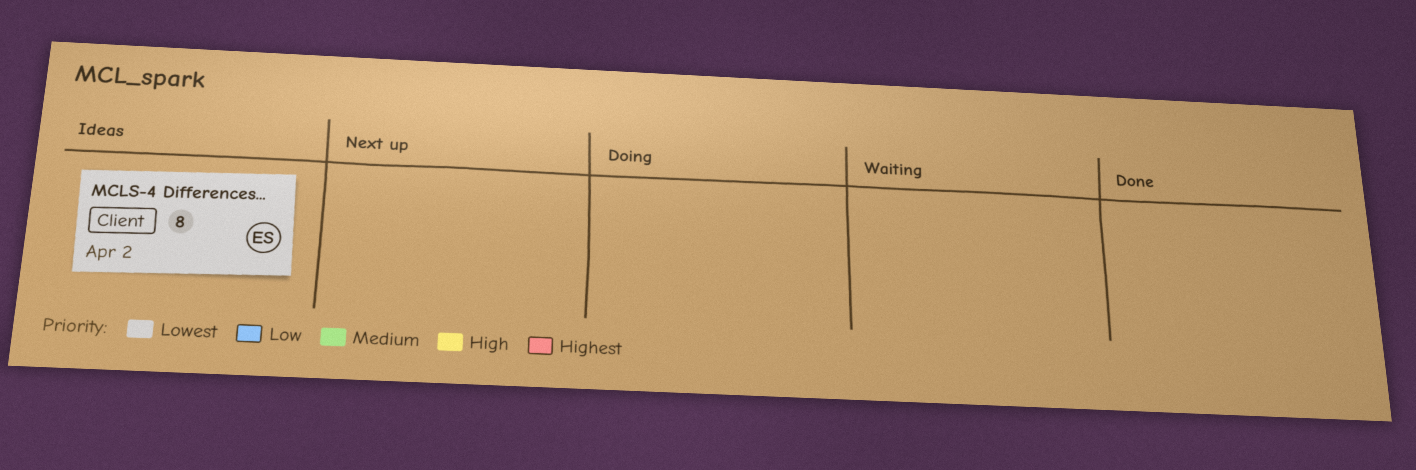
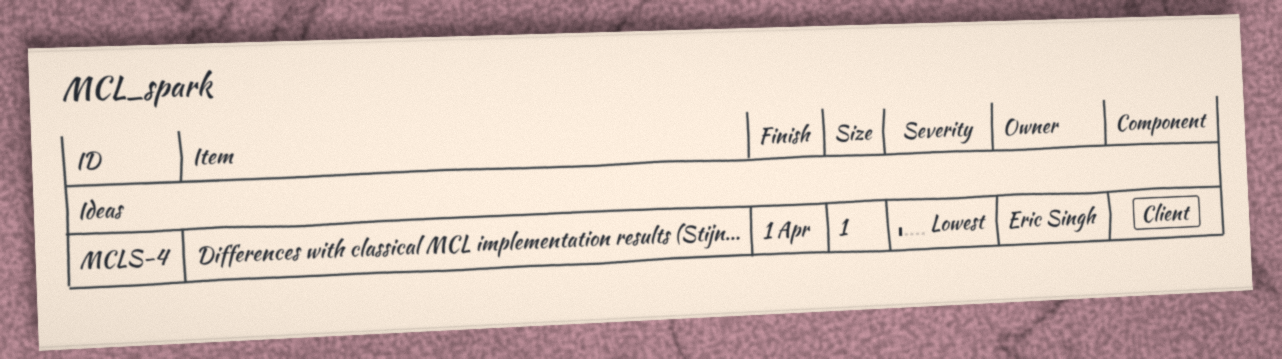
MCLS-4, estimate: 8 -> 1
MCLS-4, due: Apr 2 -> Apr 1

